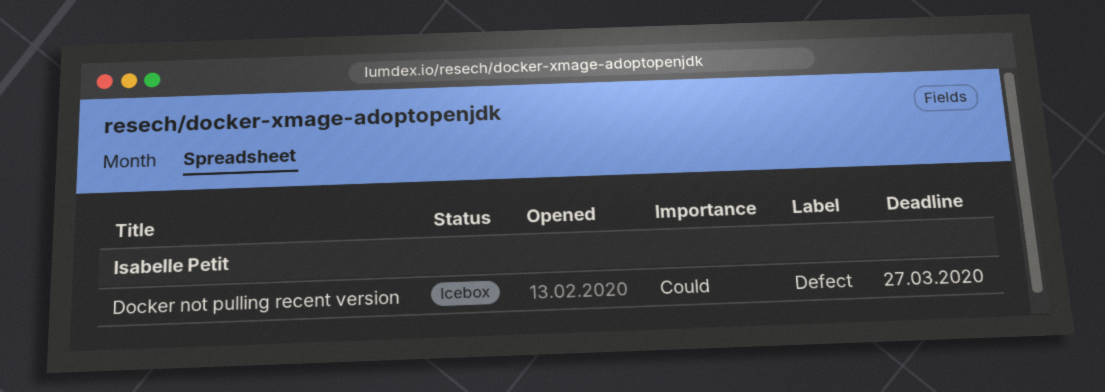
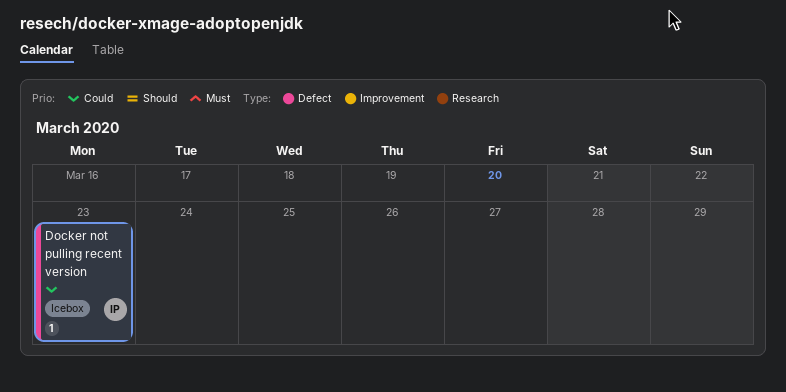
Docker not pulling recent version, due: Mar 27 -> Mar 23

